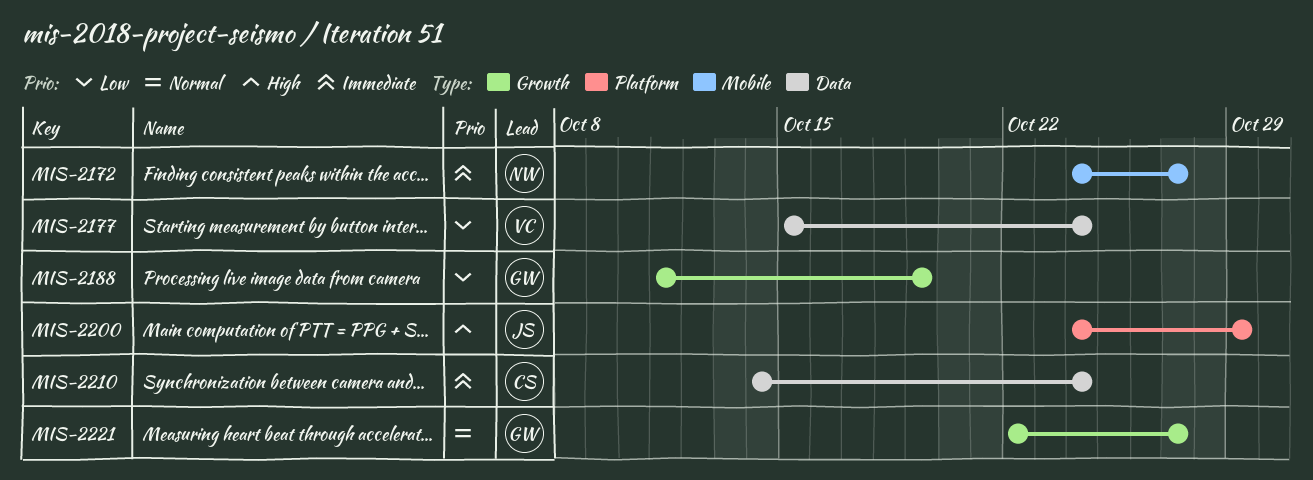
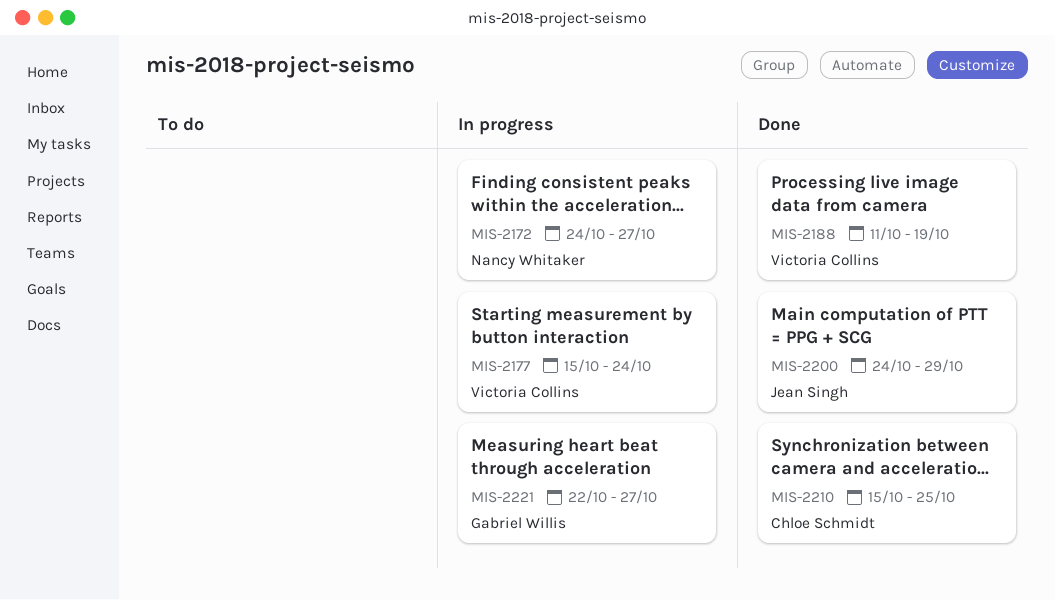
MIS-2188, owner: Gabriel Willis -> Victoria Collins
MIS-2210, start: Oct 14 -> Oct 15
MIS-2210, due: Oct 24 -> Oct 25

